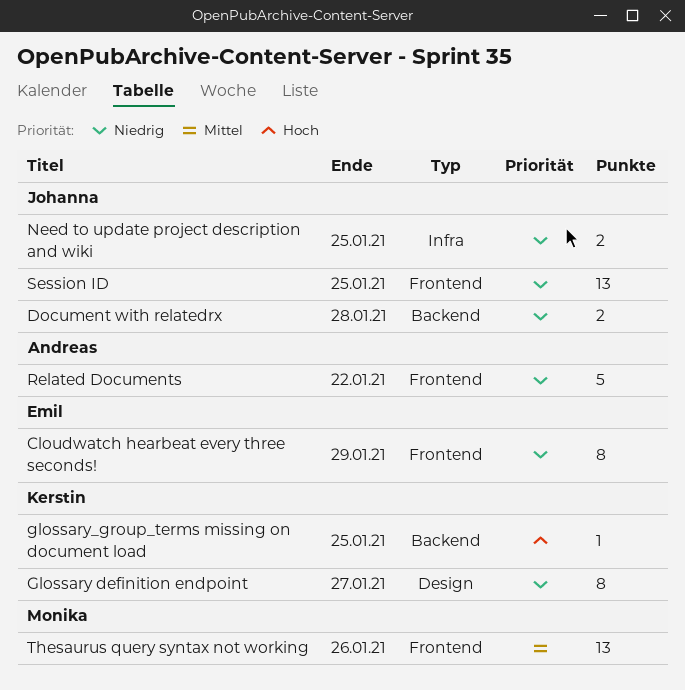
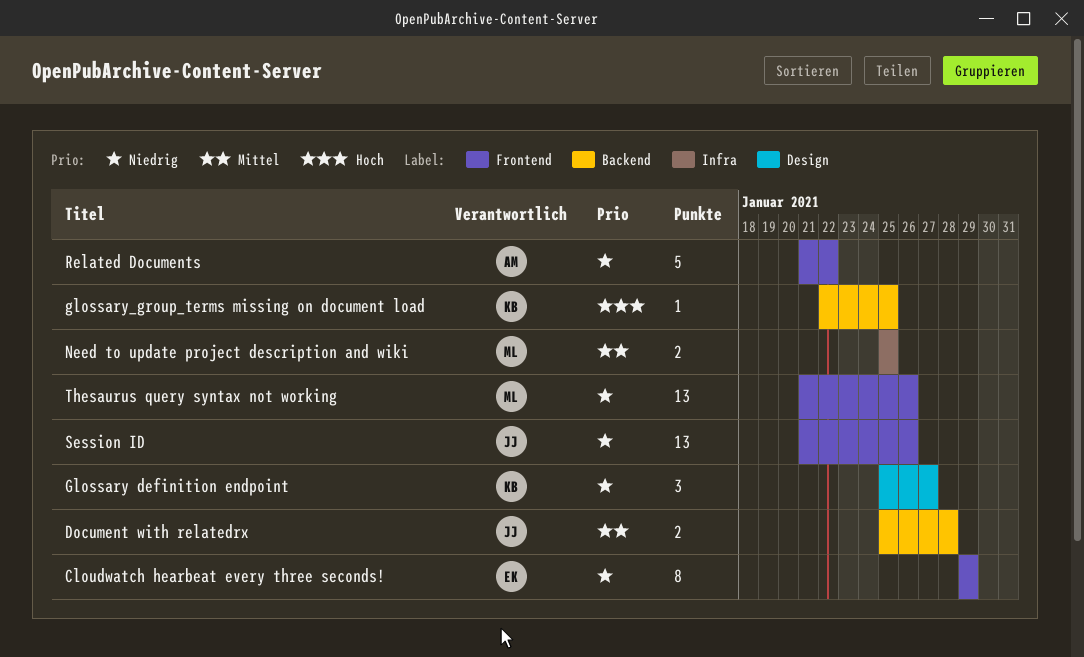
Document with relatedrx, priority: Niedrig -> Mittel
Glossary definition endpoint, estimate: 8 -> 3
Need to update project description and wiki, owner: Johanna -> Monika
Need to update project description and wiki, priority: Niedrig -> Mittel
Session ID, due: Jan 25 -> Jan 26
Thesaurus query syntax not working, priority: Mittel -> Niedrig

